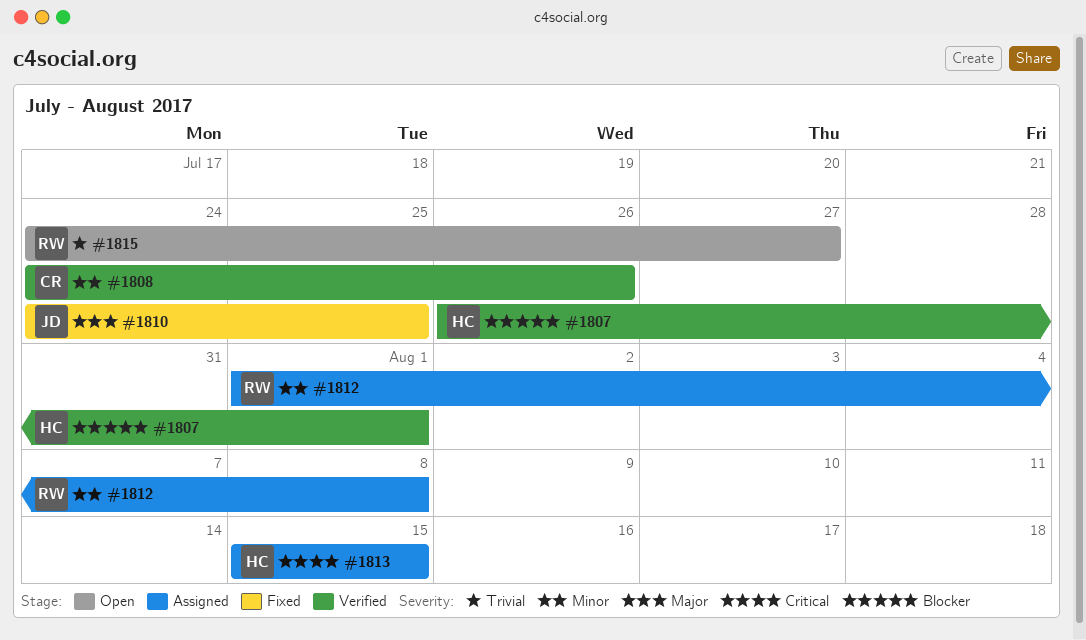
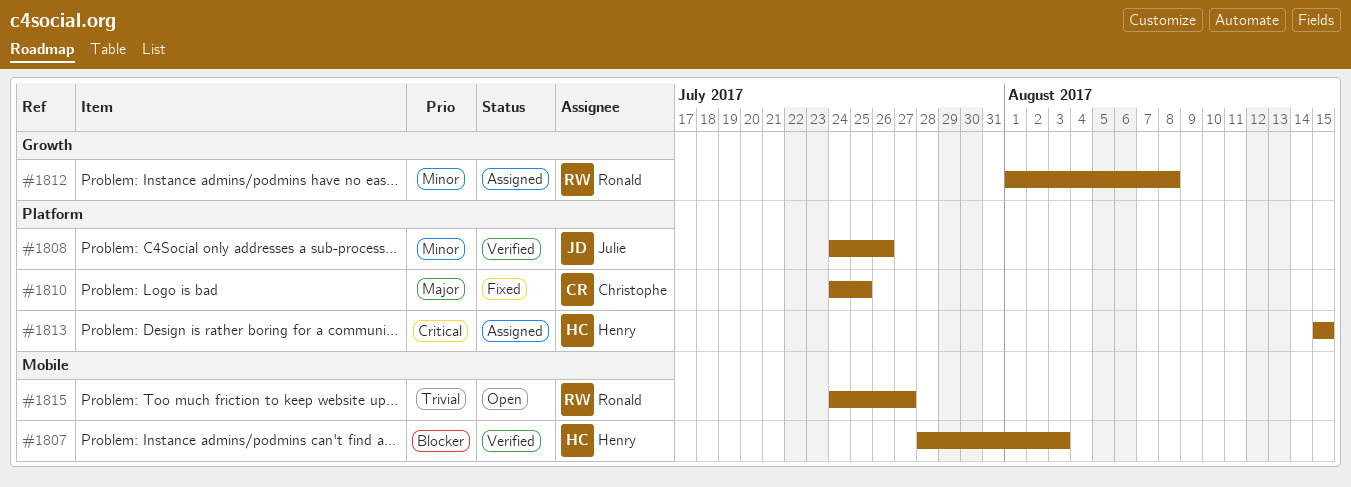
#1807, start: Jul 26 -> Jul 28
#1807, due: Aug 1 -> Aug 3
#1808, owner: Christophe -> Julie
#1810, owner: Julie -> Christophe

